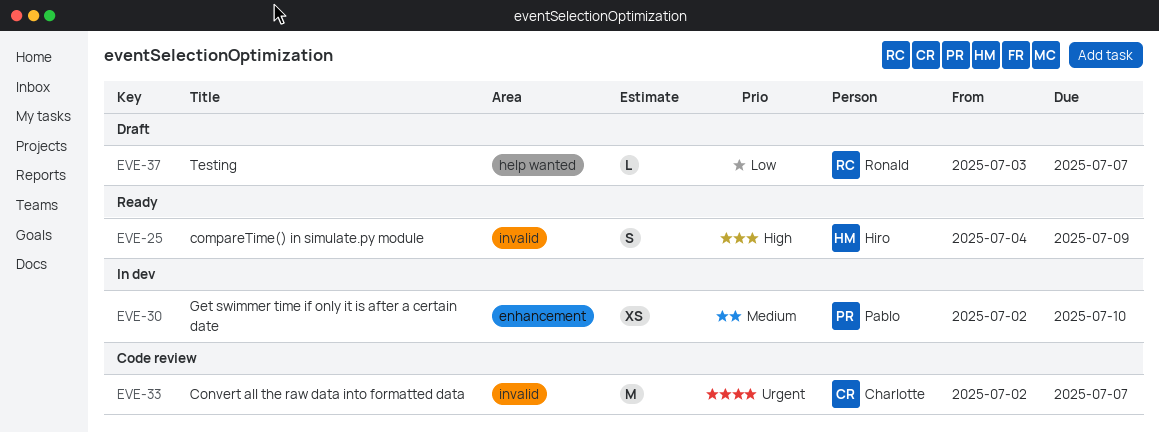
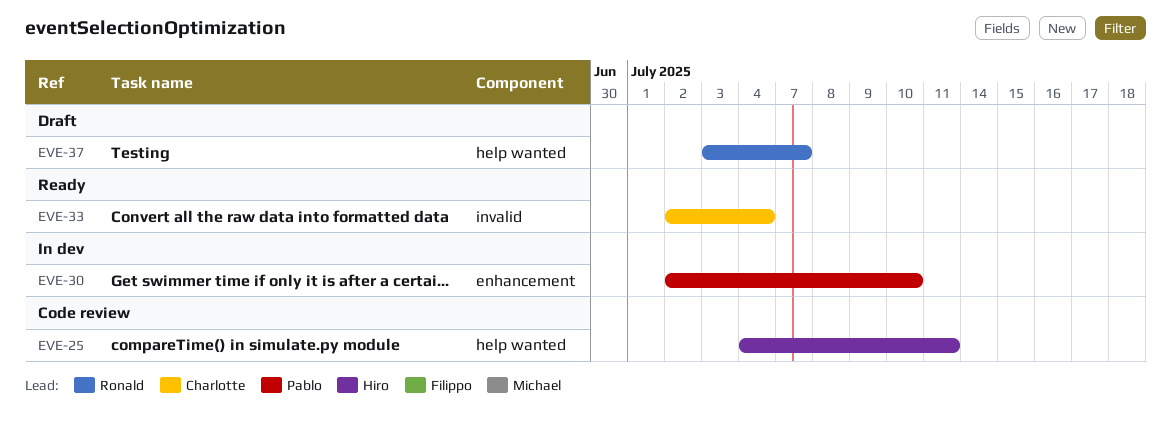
EVE-25, status: Ready -> Code review
EVE-25, label: invalid -> help wanted
EVE-25, due: Jul 9 -> Jul 11
EVE-33, status: Code review -> Ready
EVE-33, due: Jul 7 -> Jul 4

